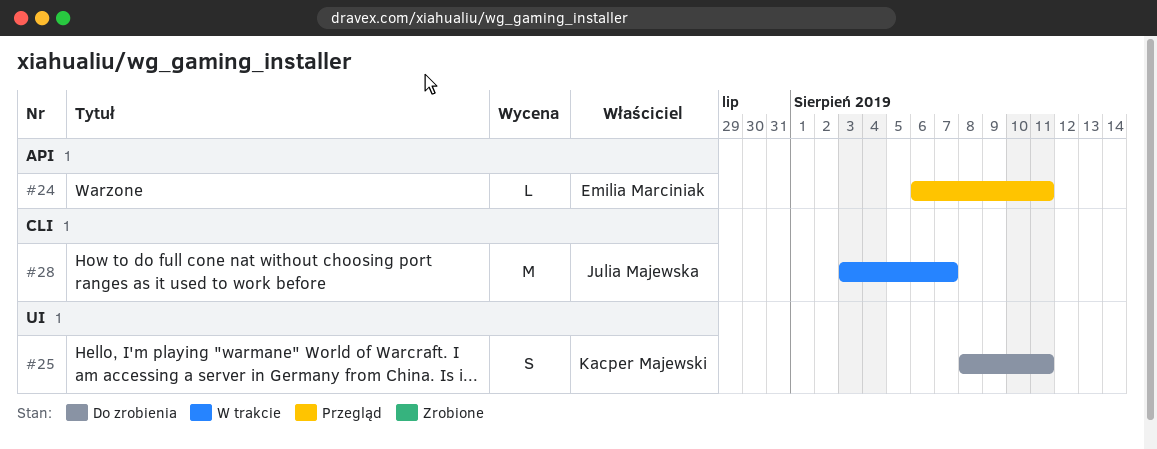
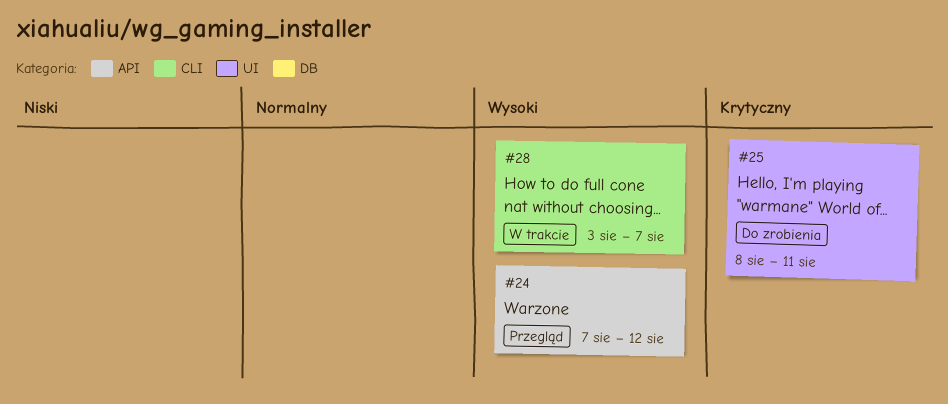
#24, start: Aug 6 -> Aug 7
#24, due: Aug 11 -> Aug 12

